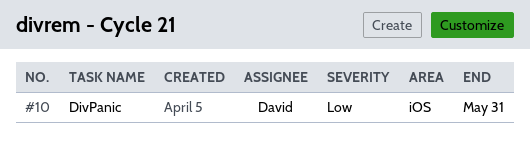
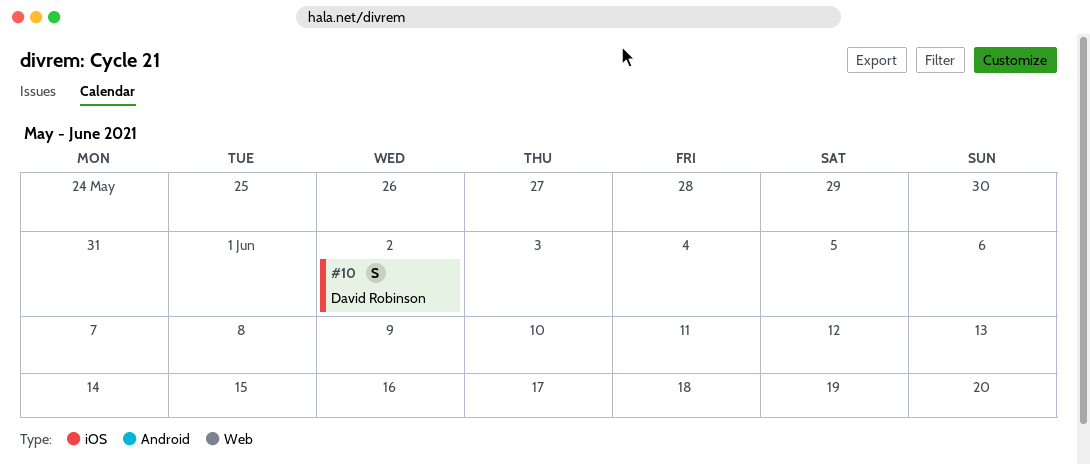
#10, due: May 31 -> Jun 2

